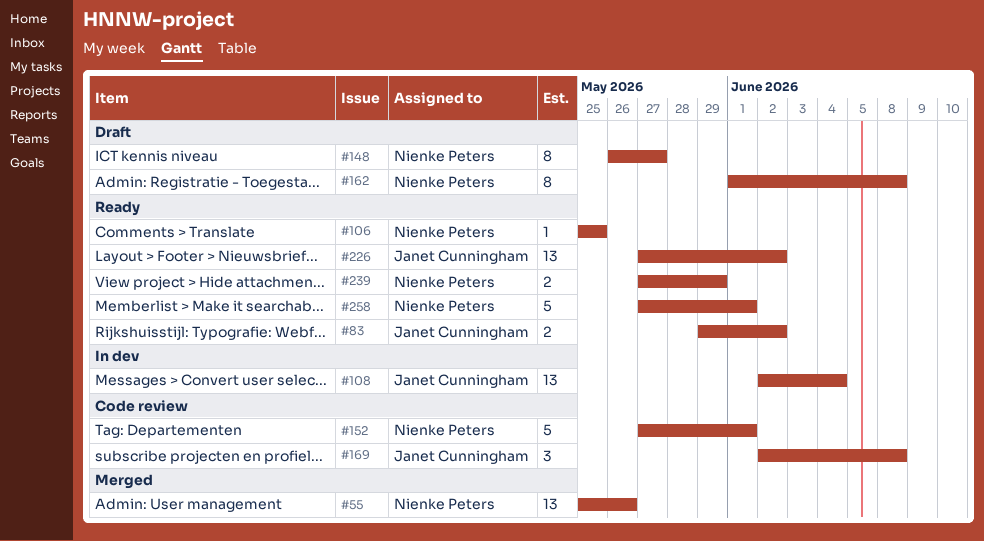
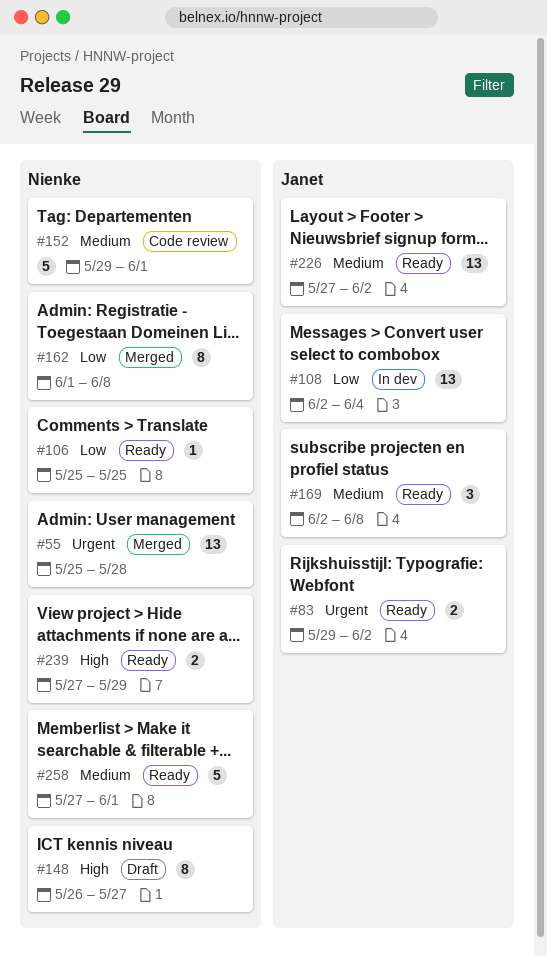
#55, due: May 26 -> May 28
#152, start: May 27 -> May 29
#162, status: Draft -> Merged
#169, status: Code review -> Ready

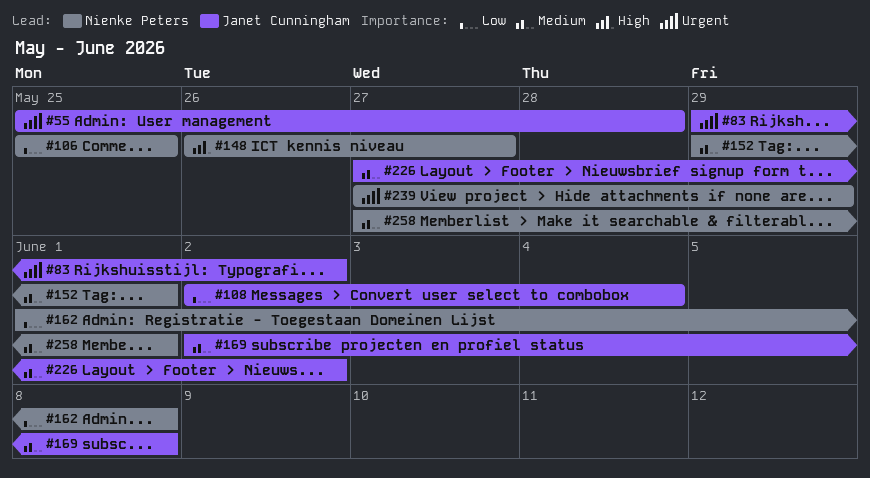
#55, owner: Nienke Peters -> Janet Cunningham
#239, priority: High -> Urgent

